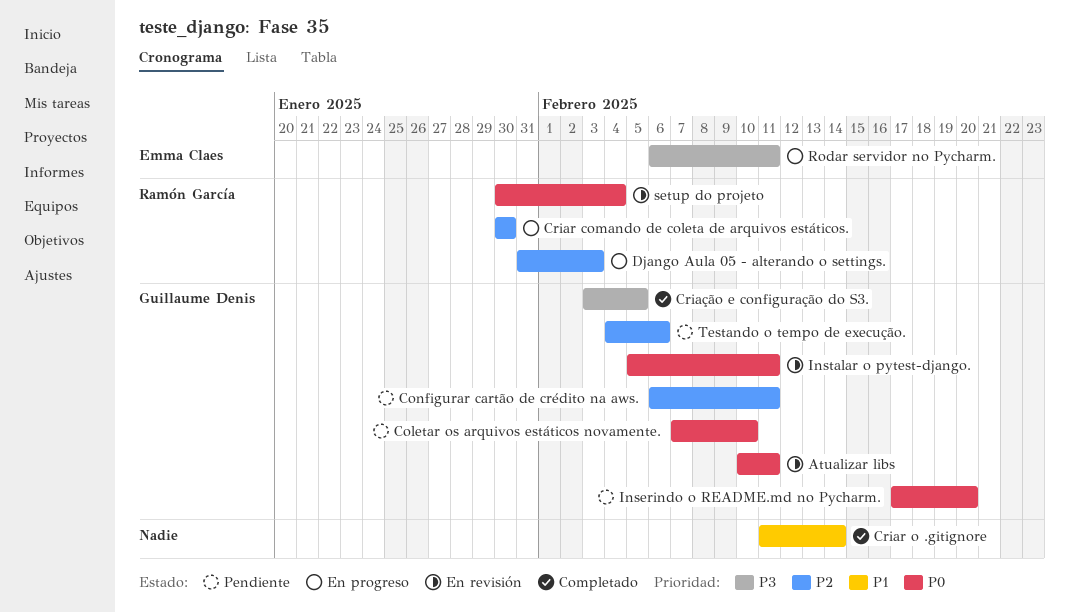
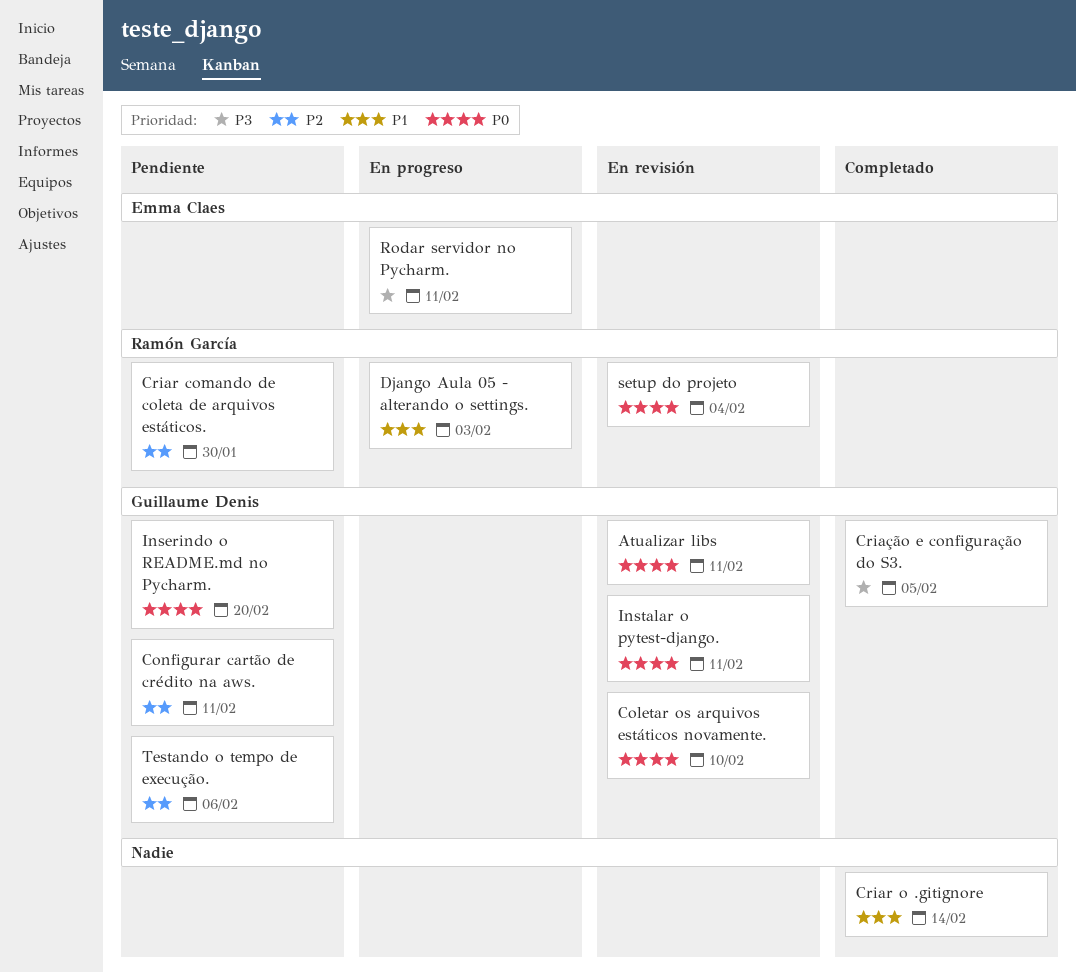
Coletar os arquivos estáticos novamente., status: Pendiente -> En revisión
Criar comando de coleta de arquivos estáticos., status: En progreso -> Pendiente
Django Aula 05 - alterando o settings., priority: P2 -> P1

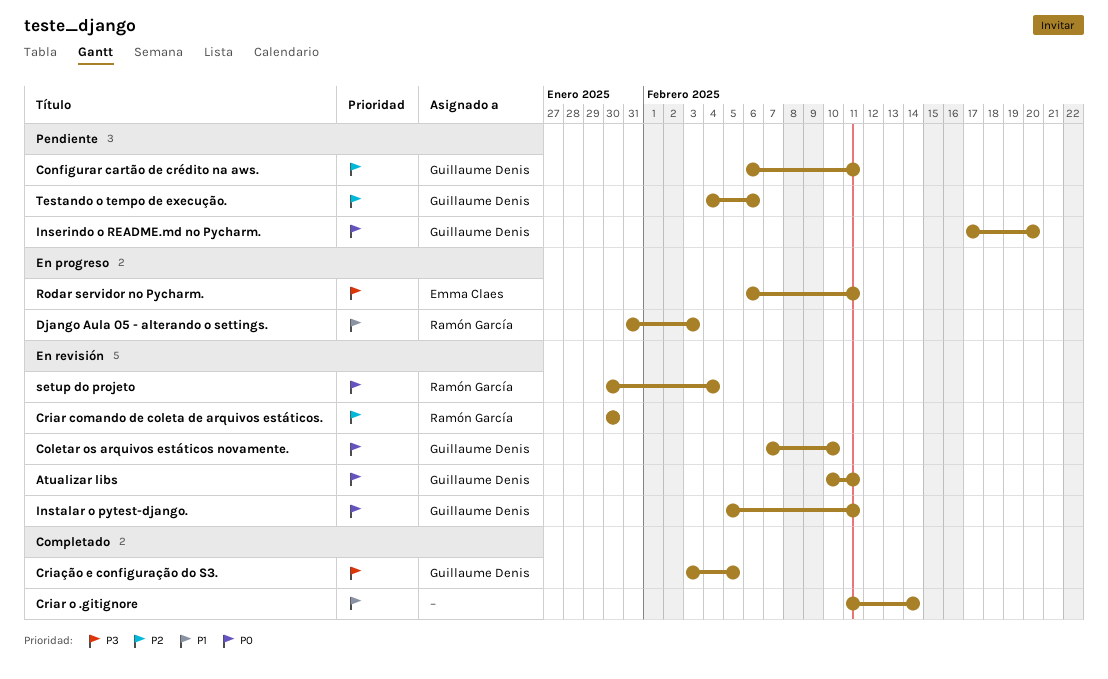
Criar comando de coleta de arquivos estáticos., status: Pendiente -> En revisión

